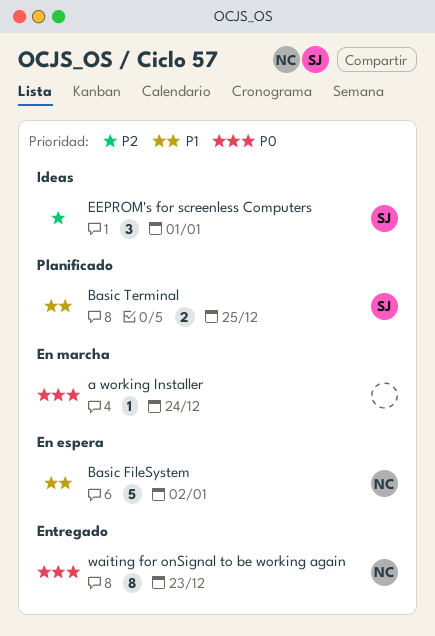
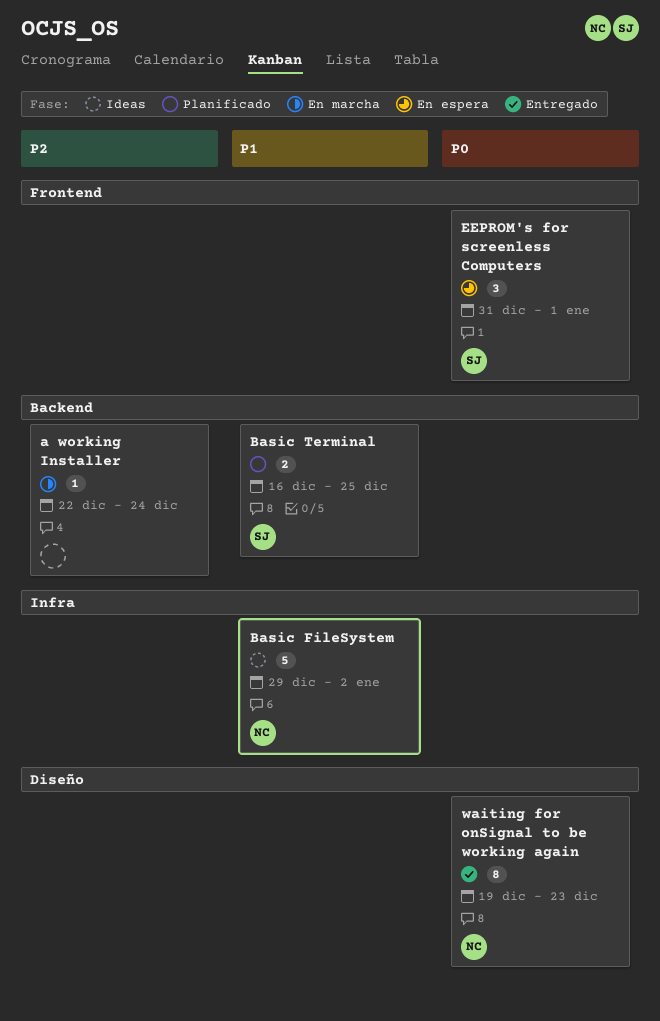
a working Installer, priority: P0 -> P2
Basic FileSystem, status: En espera -> Ideas
EEPROM's for screenless Computers, status: Ideas -> En espera
EEPROM's for screenless Computers, priority: P2 -> P0

